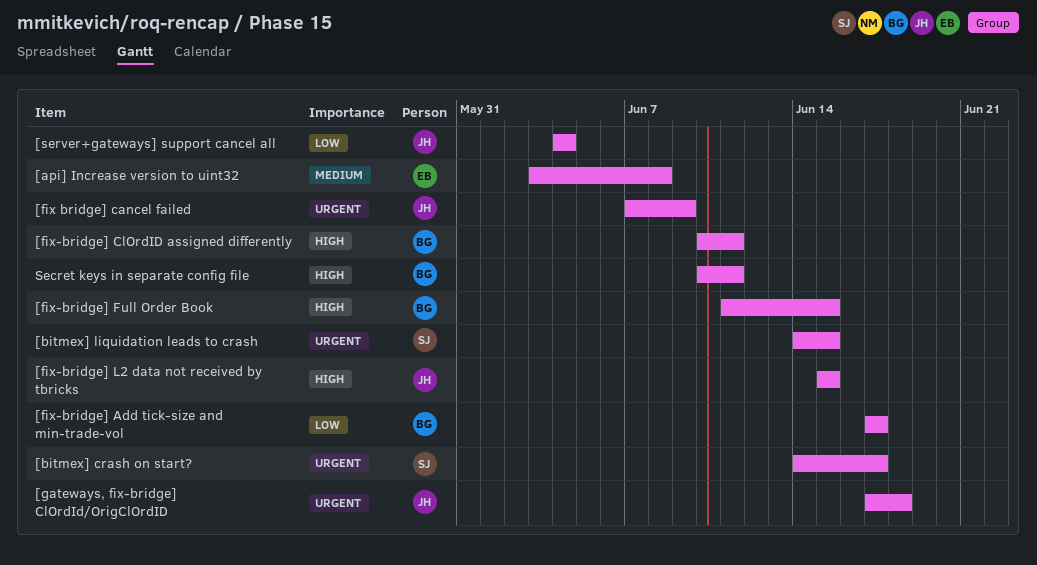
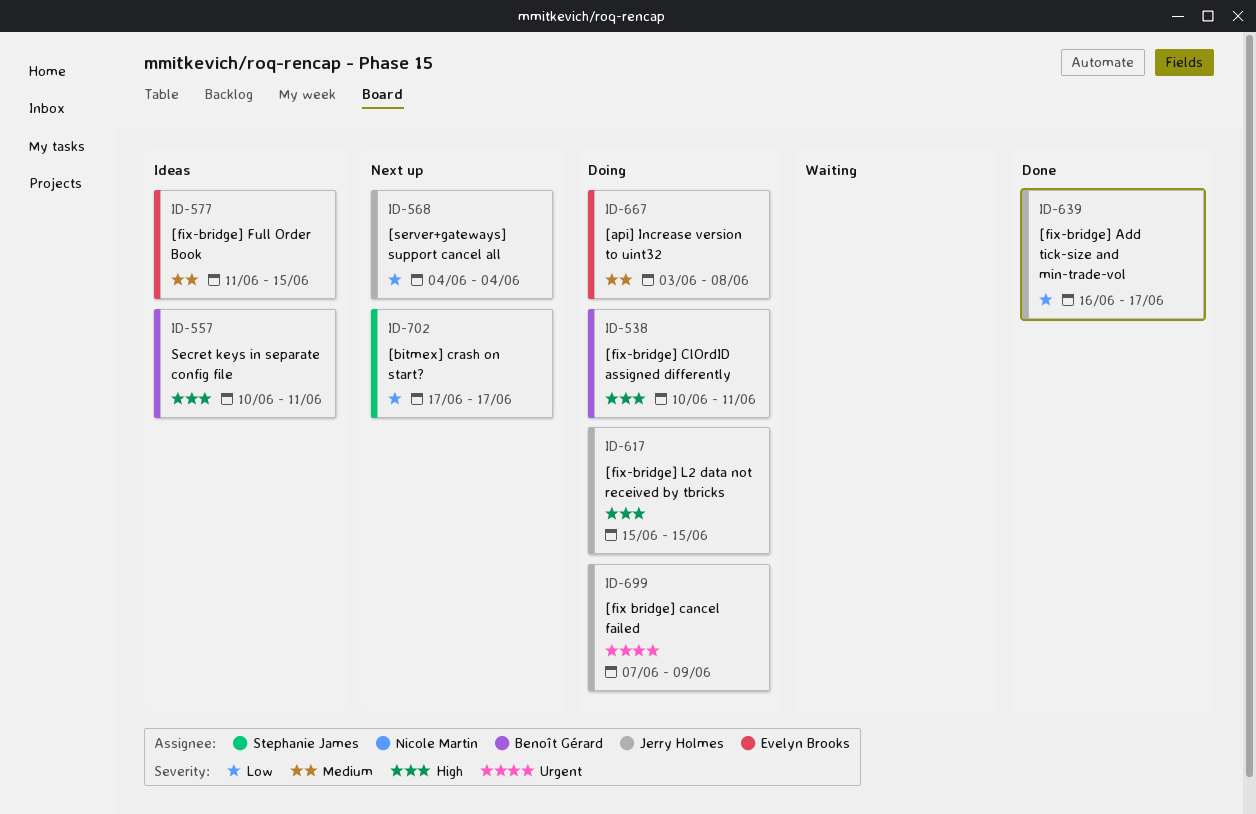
[bitmex] crash on start?, priority: Urgent -> Low
[bitmex] crash on start?, start: Jun 14 -> Jun 17
[bitmex] liquidation leads to crash: present -> none
[fix-bridge] Add tick-size and min-trade-vol, owner: Benoît Gérard -> Jerry Holmes
[fix-bridge] Add tick-size and min-trade-vol, start: Jun 17 -> Jun 16
[fix-bridge] Full Order Book, owner: Benoît Gérard -> Evelyn Brooks
[fix-bridge] Full Order Book, priority: High -> Medium
[gateways, fix-bridge] ClOrdId/OrigClOrdID: present -> none

